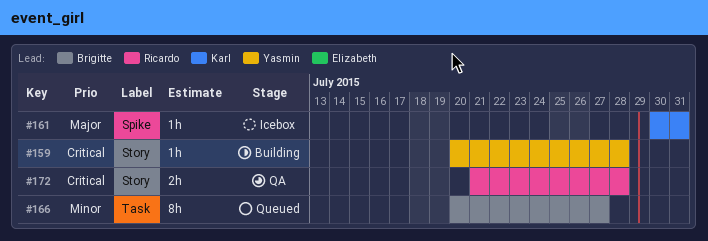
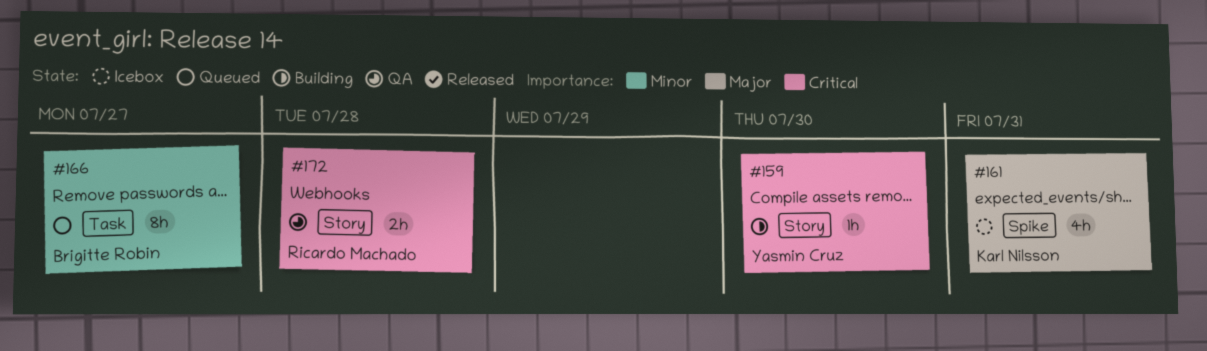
#159, due: Jul 28 -> Jul 30
#161, estimate: 1h -> 4h

